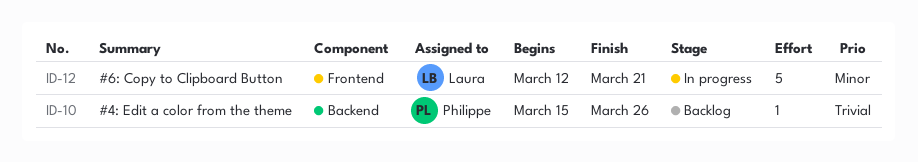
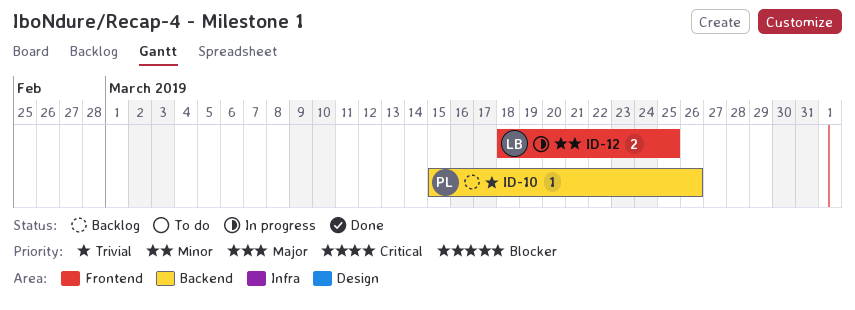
ID-12, estimate: 5 -> 2
ID-12, start: Mar 12 -> Mar 18
ID-12, due: Mar 21 -> Mar 25

